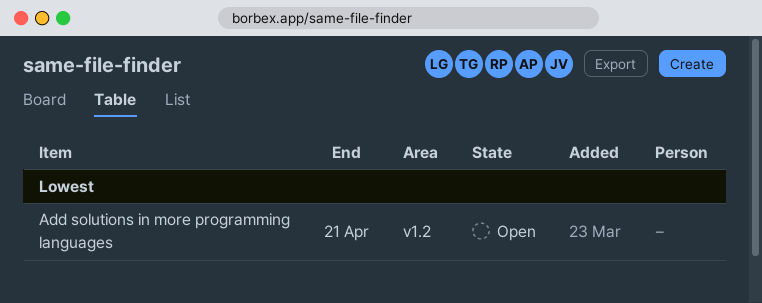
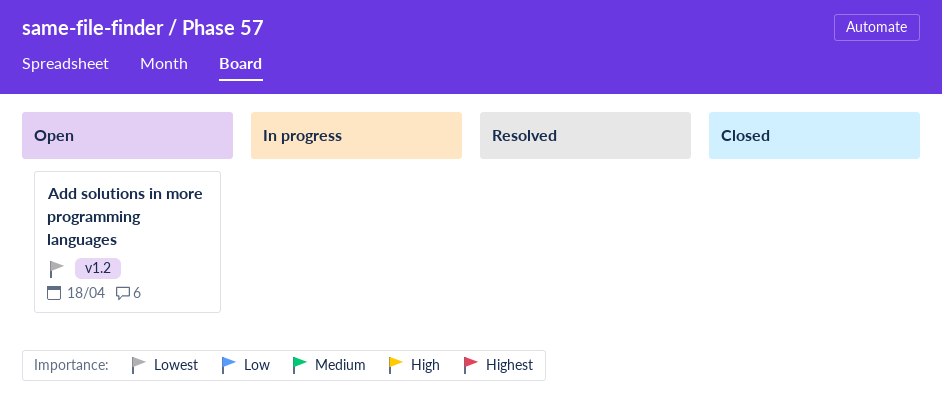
Add solutions in more programming languages, due: Apr 21 -> Apr 18

